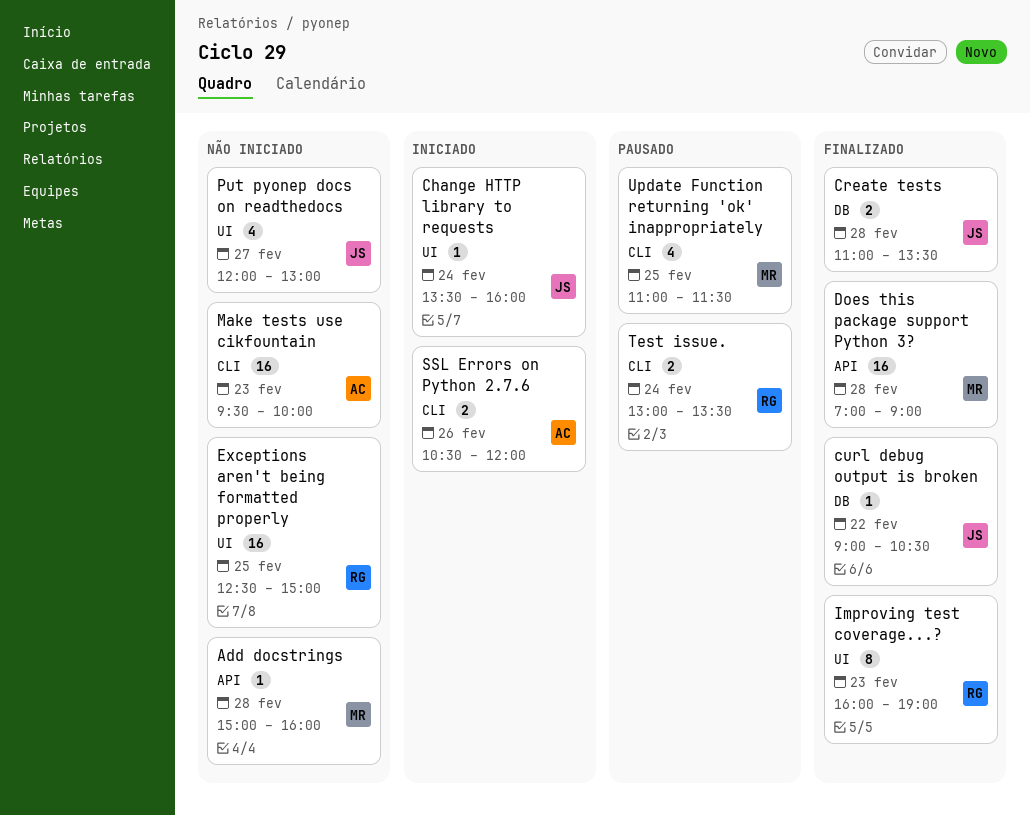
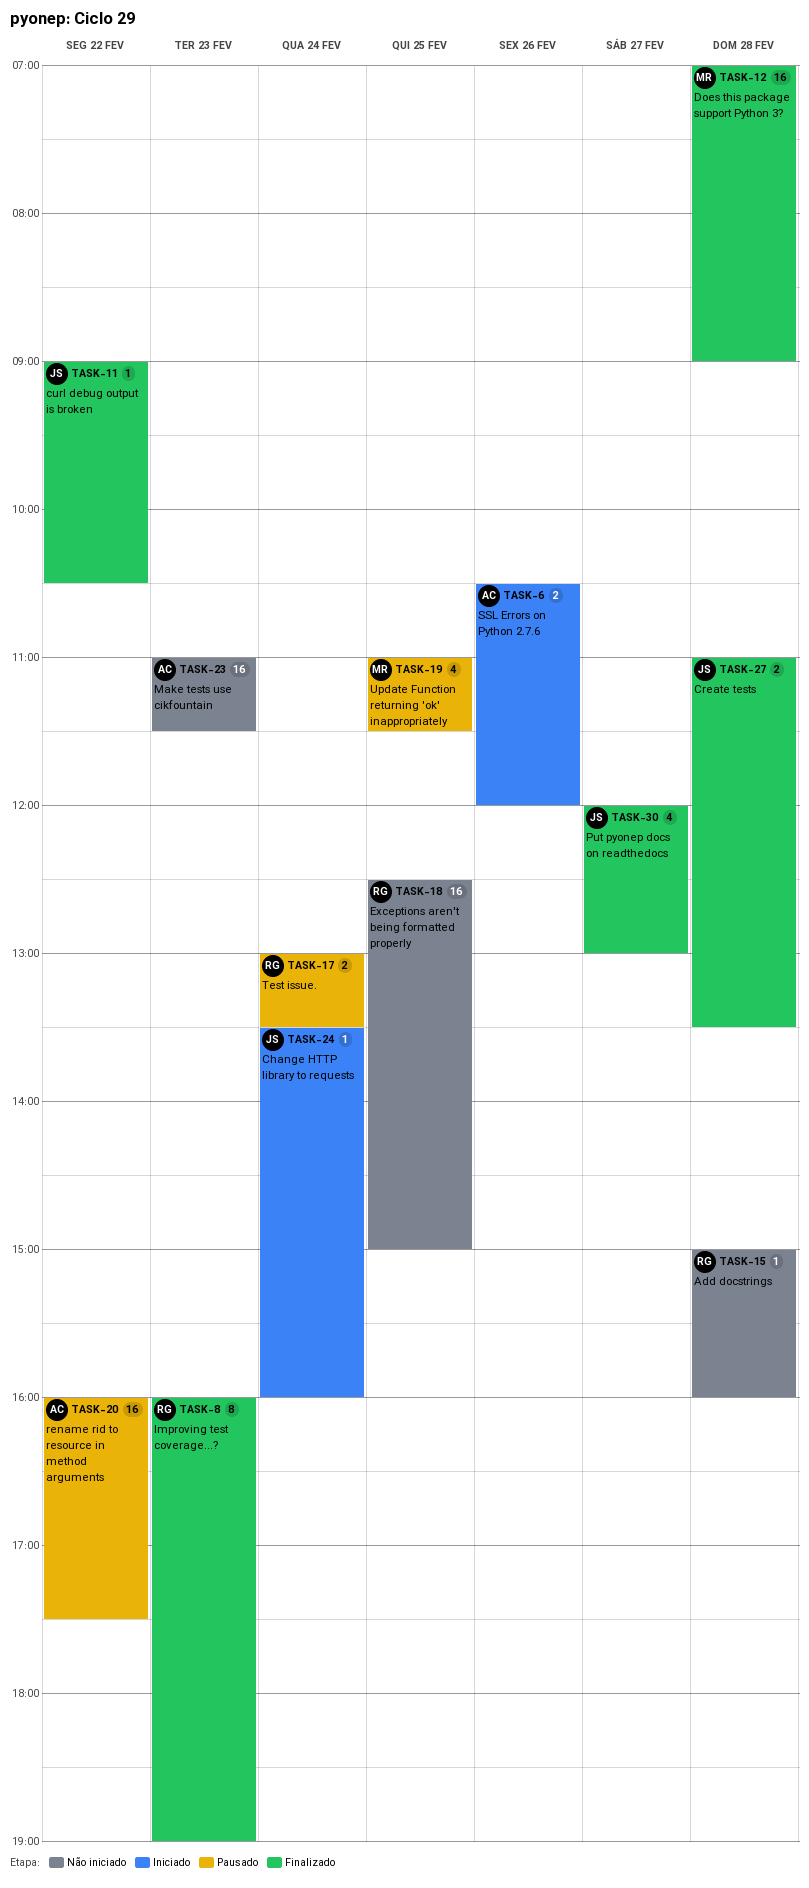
Add docstrings, owner: MR -> RG
Make tests use cikfountain, begins: 09:30 -> 11:00
Make tests use cikfountain, ends: 10:00 -> 11:30
Put pyonep docs on readthedocs, status: Não iniciado -> Finalizado
rename rid to resource in method arguments: none -> present

